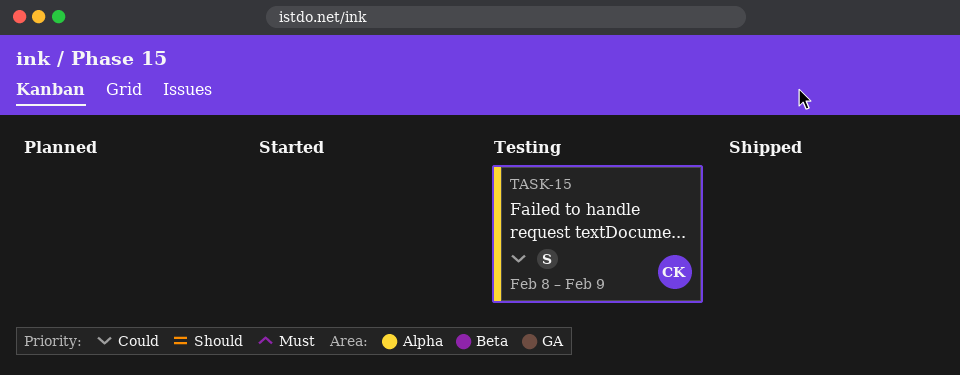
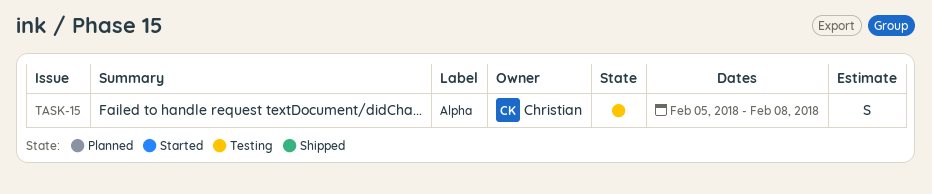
TASK-15, start: Feb 8 -> Feb 5
TASK-15, due: Feb 9 -> Feb 8

